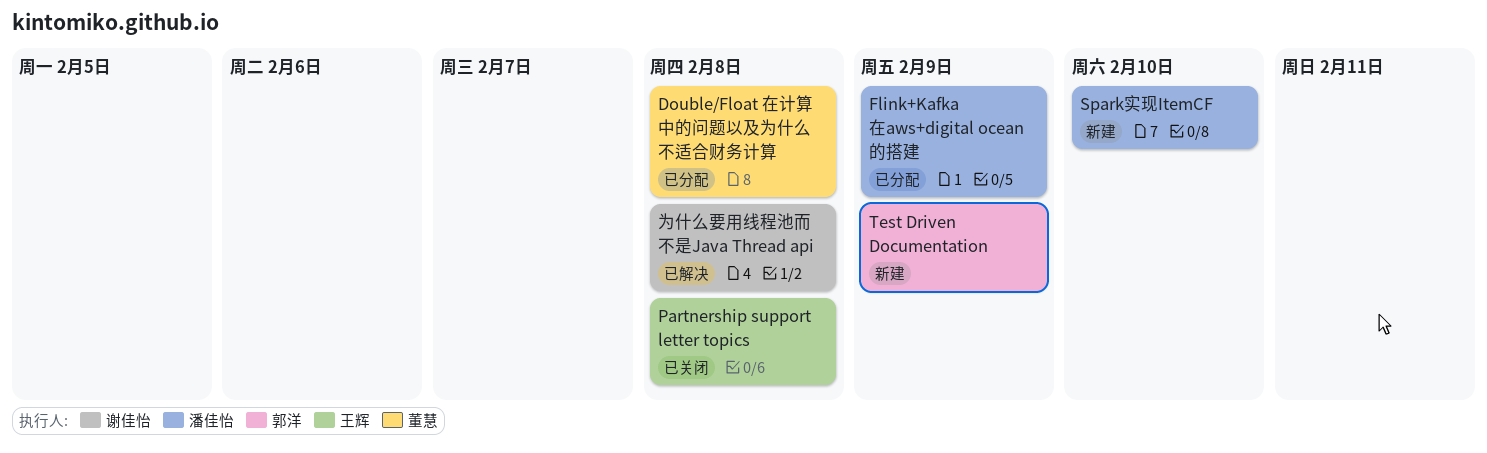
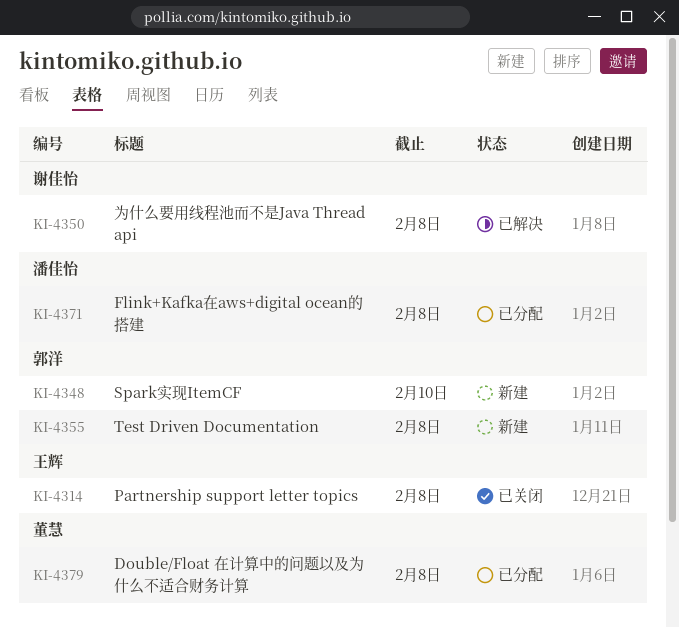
Flink+Kafka在aws+digital ocean的搭建, due: Feb 9 -> Feb 8
Spark实现ItemCF, owner: 潘佳怡 -> 郭洋
Test Driven Documentation, due: Feb 9 -> Feb 8

